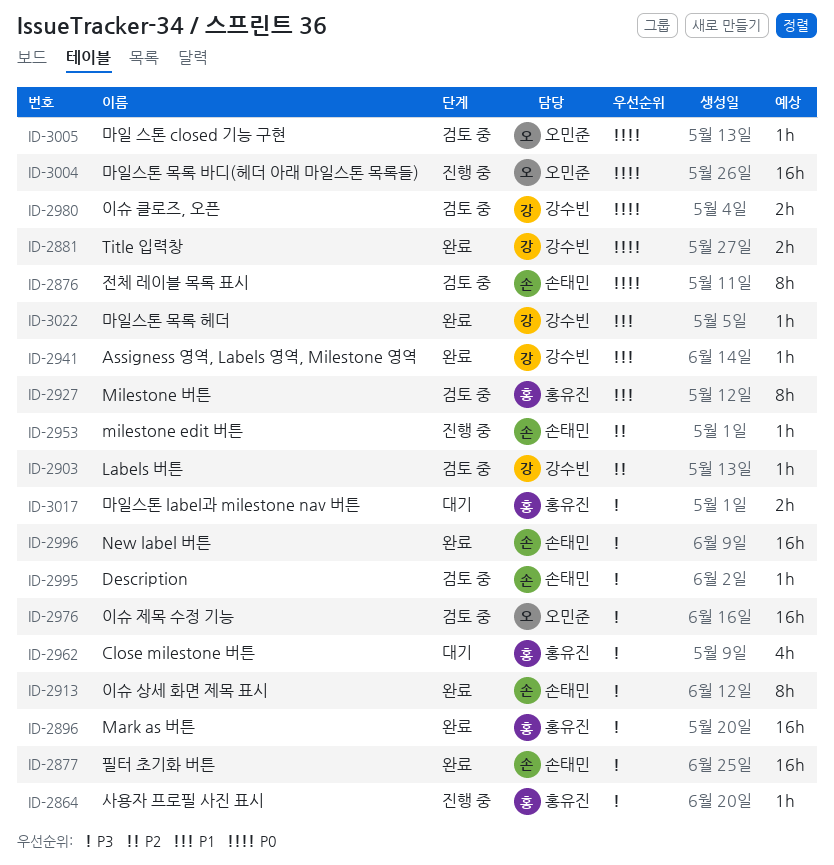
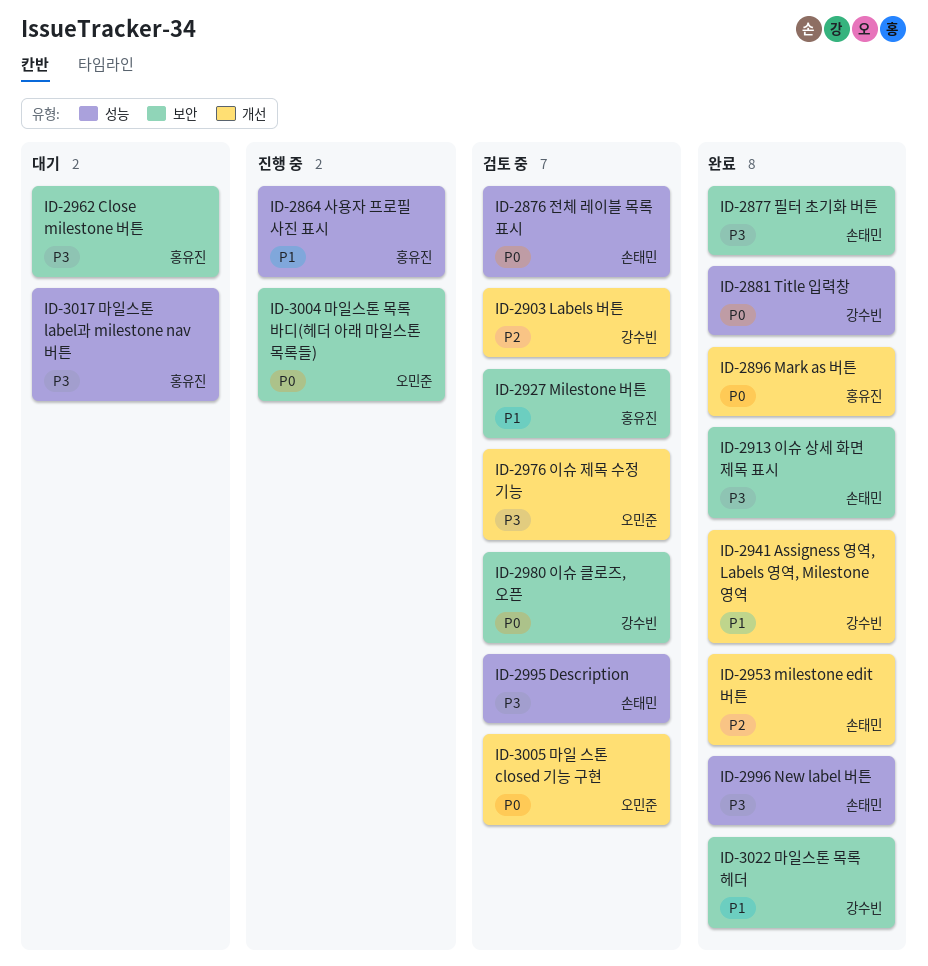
ID-2864, priority: P3 -> P1
ID-2896, priority: P3 -> P0
ID-2953, status: 진행 중 -> 완료

